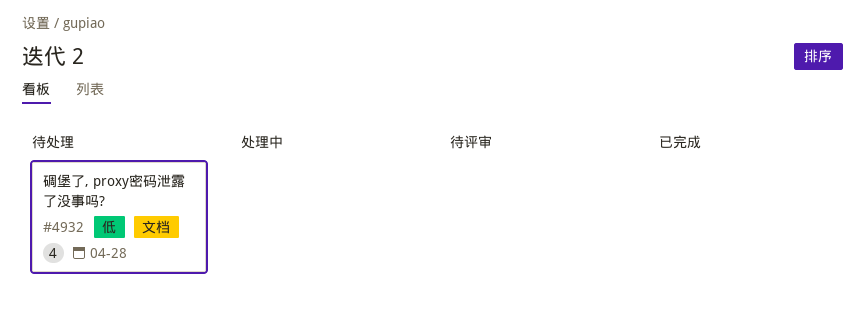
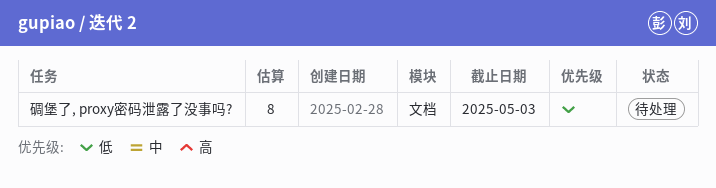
碉堡了, proxy密码泄露了没事吗?, estimate: 4 -> 8
碉堡了, proxy密码泄露了没事吗?, due: Apr 28 -> May 3

